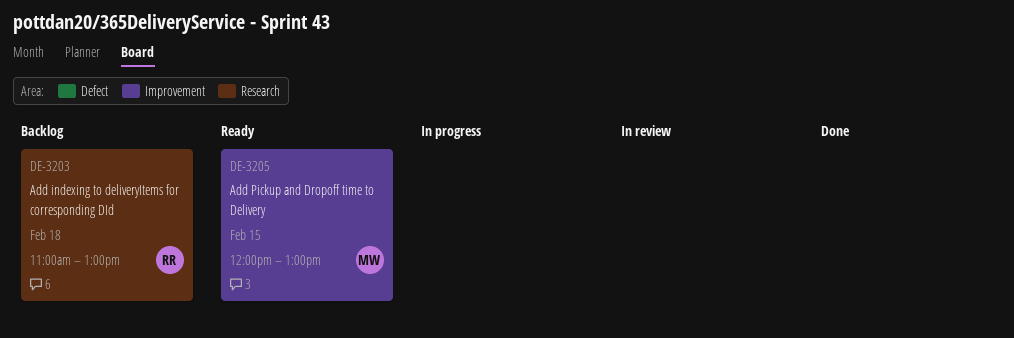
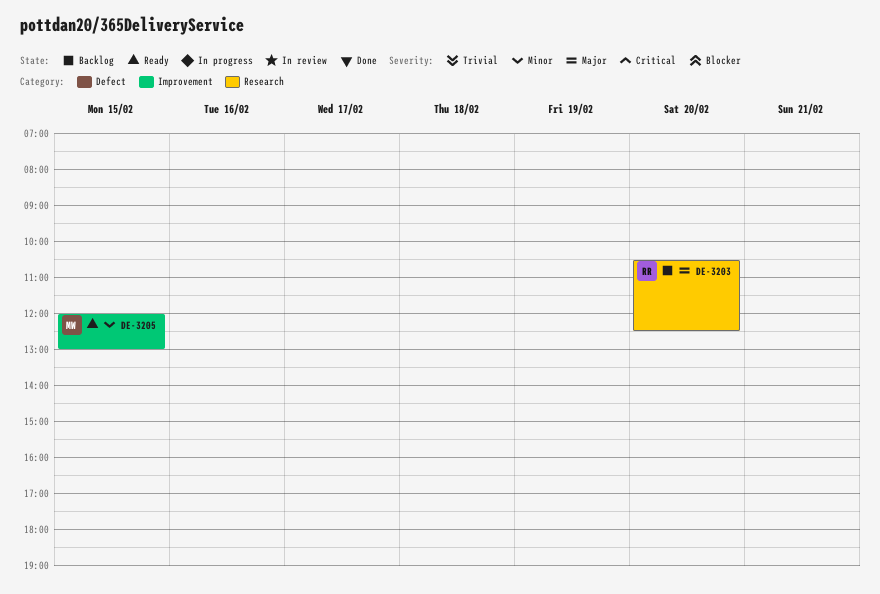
DE-3203, day: Feb 18 -> Feb 20
DE-3203, begins: 11:00 -> 10:30
DE-3203, ends: 13:00 -> 12:30

